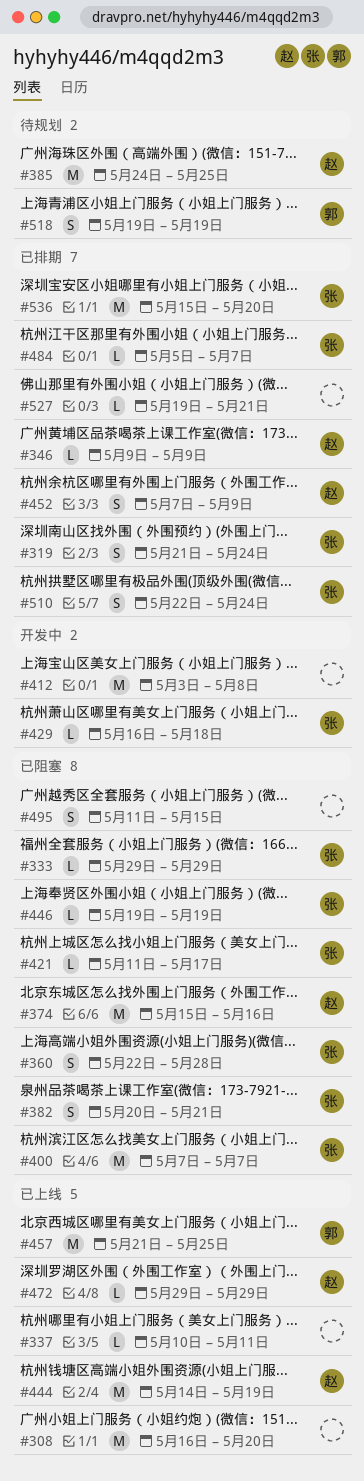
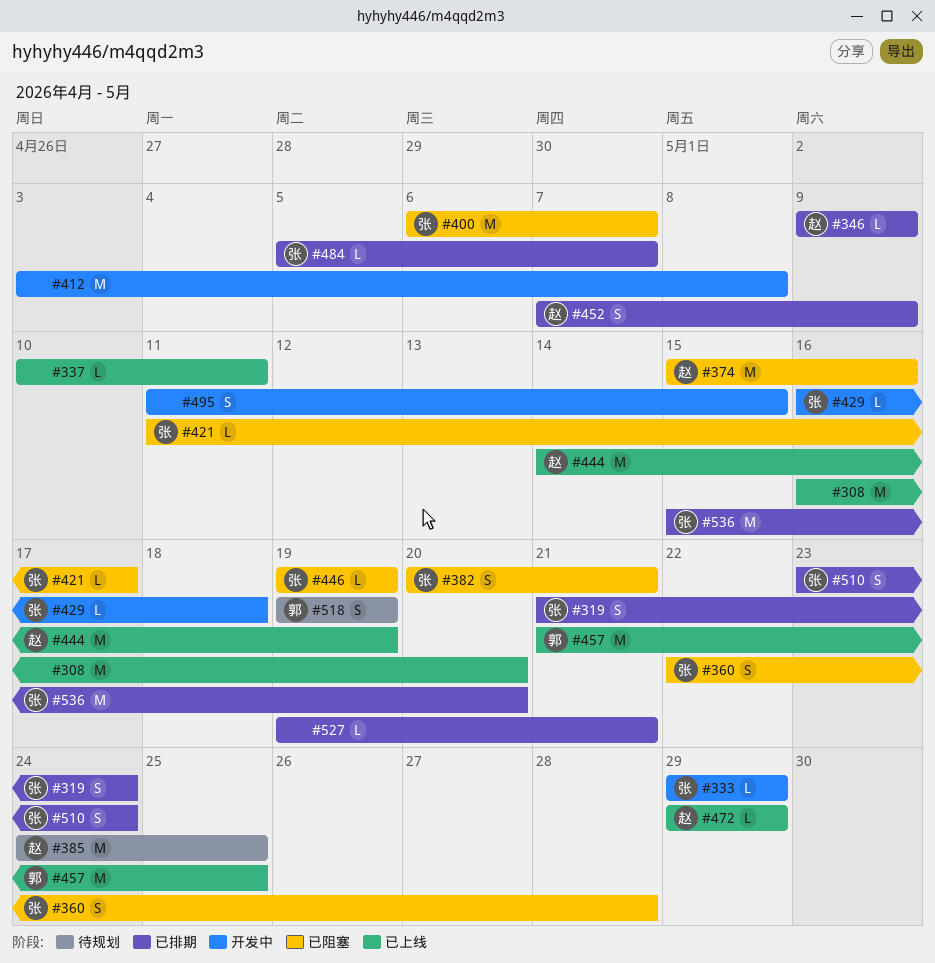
#333, status: 已阻塞 -> 开发中
#400, start: May 7 -> May 6
#495, status: 已阻塞 -> 开发中
#510, start: May 22 -> May 23

